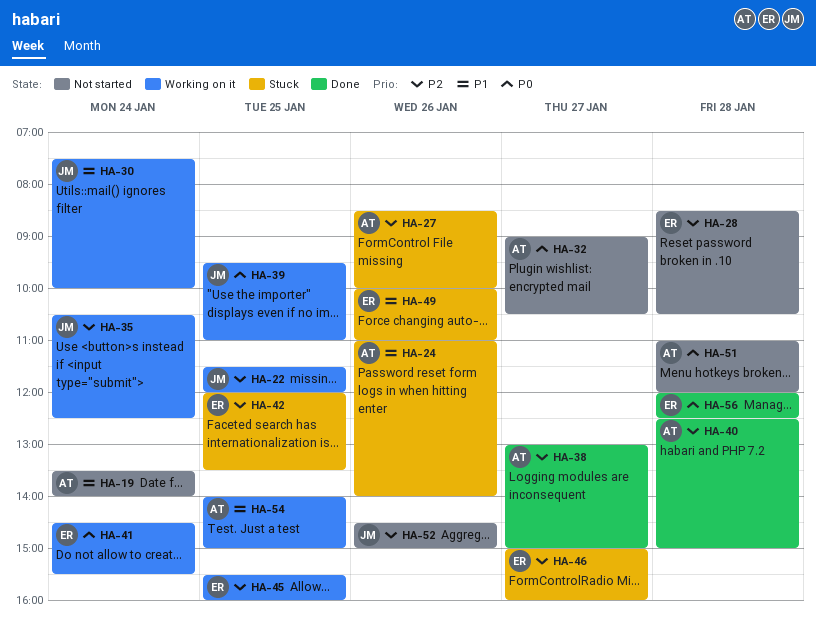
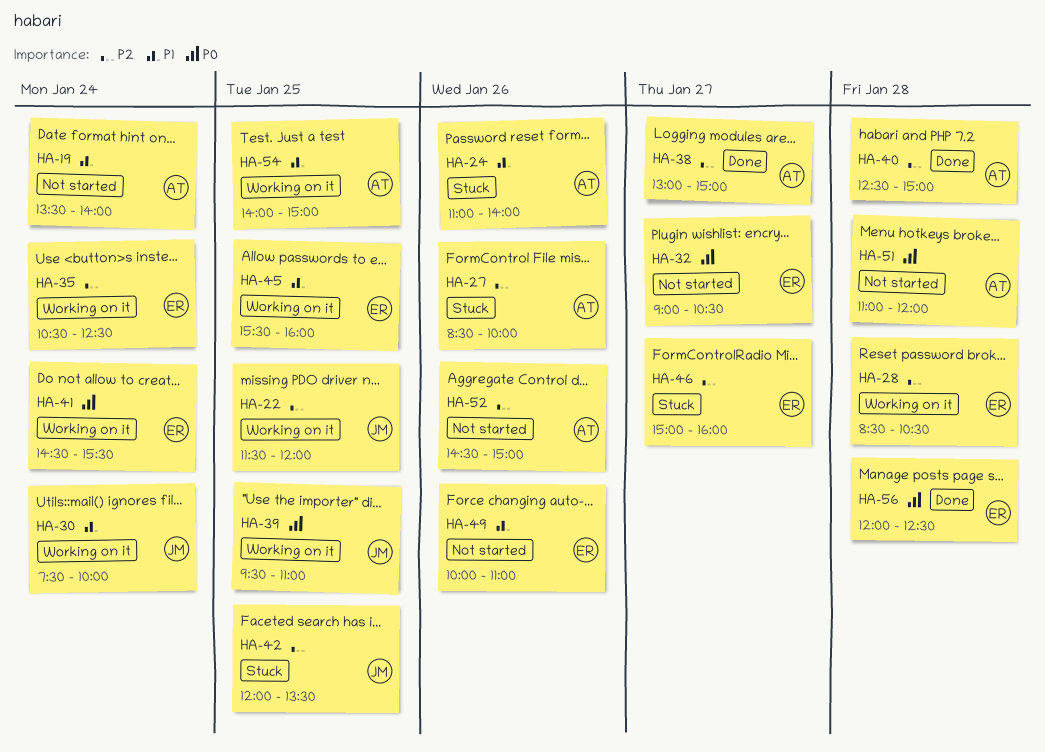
HA-28, status: Not started -> Working on it
HA-32, owner: AT -> ER
HA-35, owner: JM -> ER
HA-42, owner: ER -> JM
HA-45, priority: P2 -> P1
HA-49, status: Stuck -> Not started
HA-52, owner: JM -> AT

